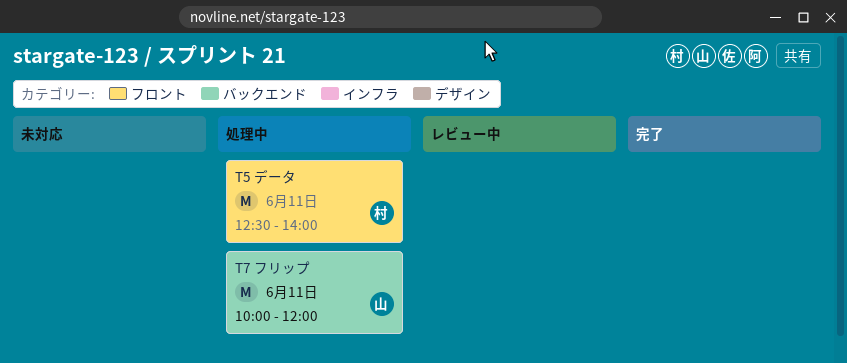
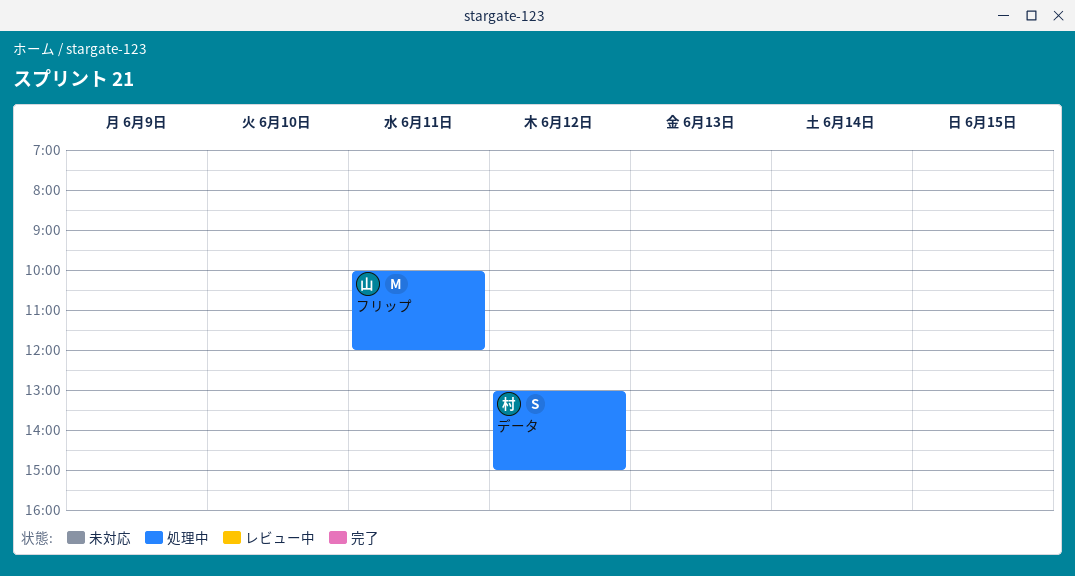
データ, estimate: M -> S
データ, day: Jun 11 -> Jun 12
データ, begins: 12:30 -> 13:00
データ, ends: 14:00 -> 15:00

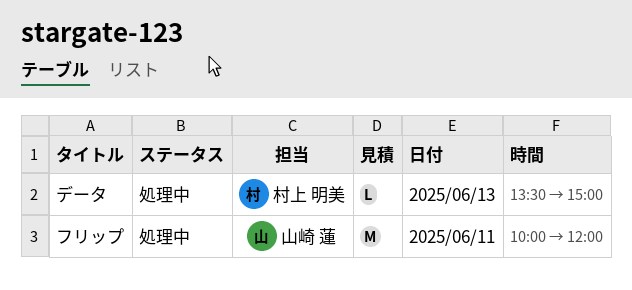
データ, estimate: S -> L
データ, day: Jun 12 -> Jun 13
データ, begins: 13:00 -> 13:30

